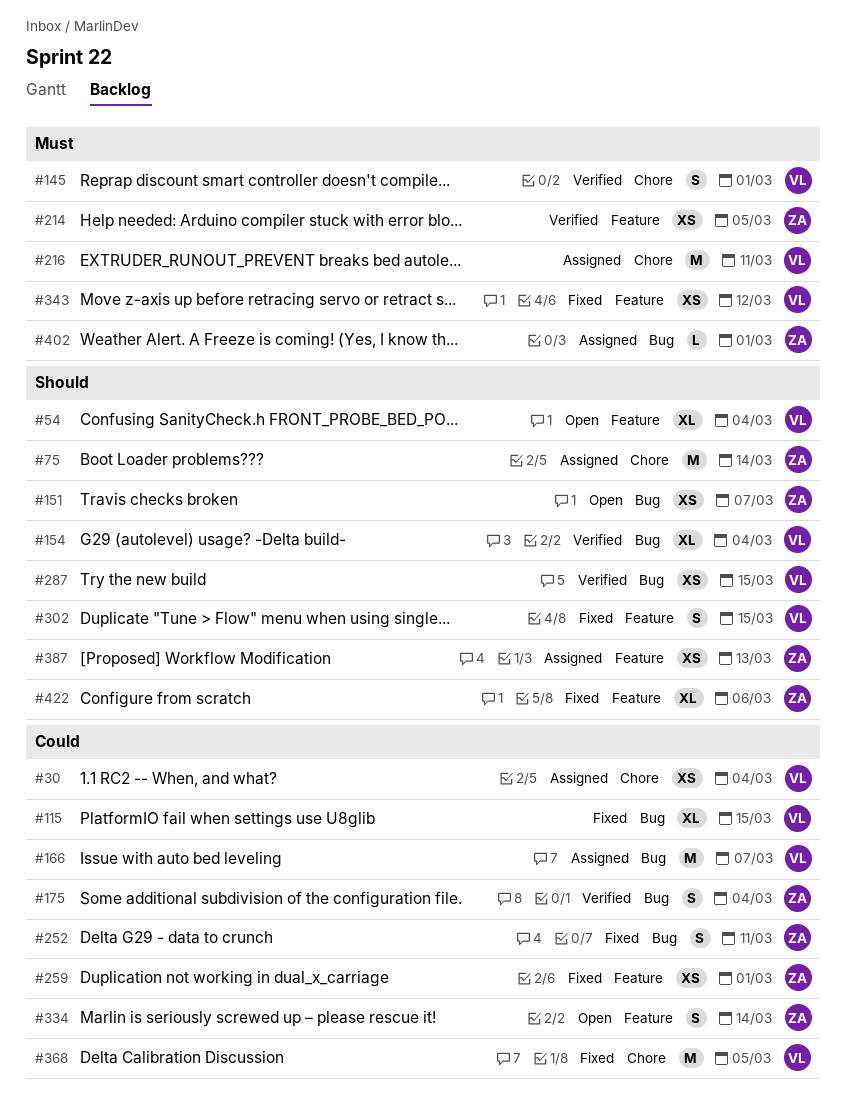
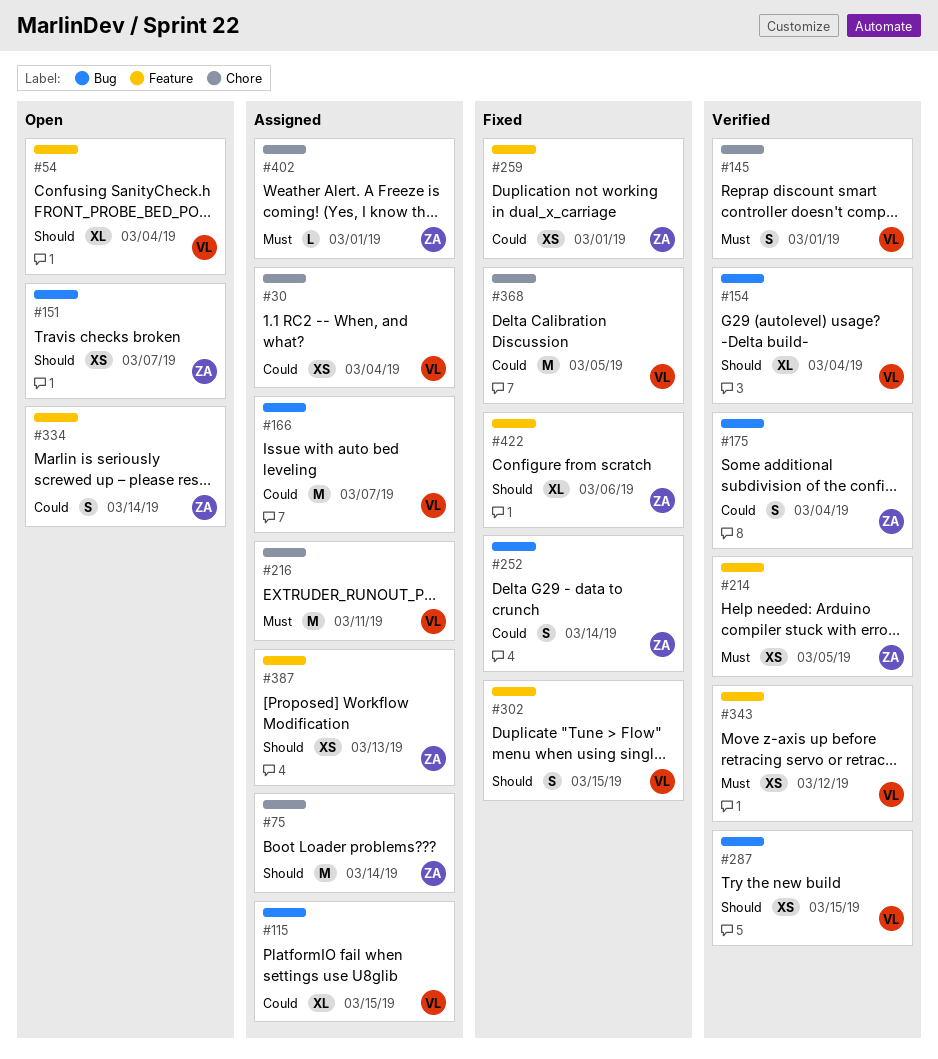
#115, status: Fixed -> Assigned
#252, due: Mar 11 -> Mar 14
#343, status: Fixed -> Verified
#402, label: Bug -> Chore

